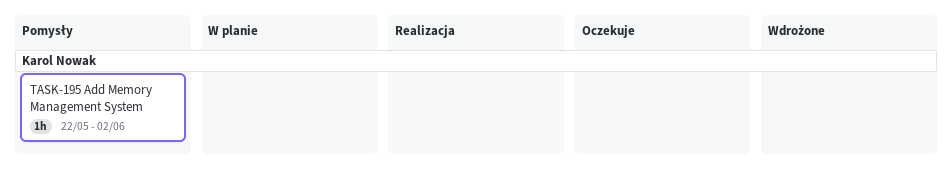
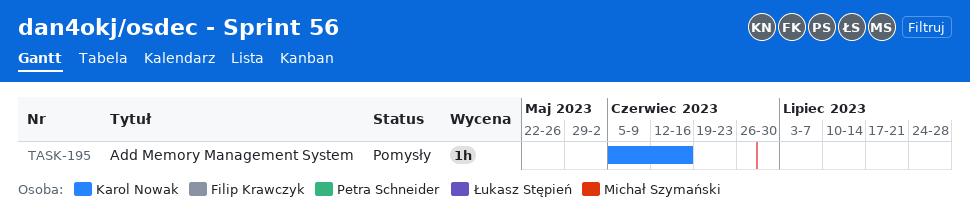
TASK-195, start: May 22 -> Jun 5
TASK-195, due: Jun 2 -> Jun 16

